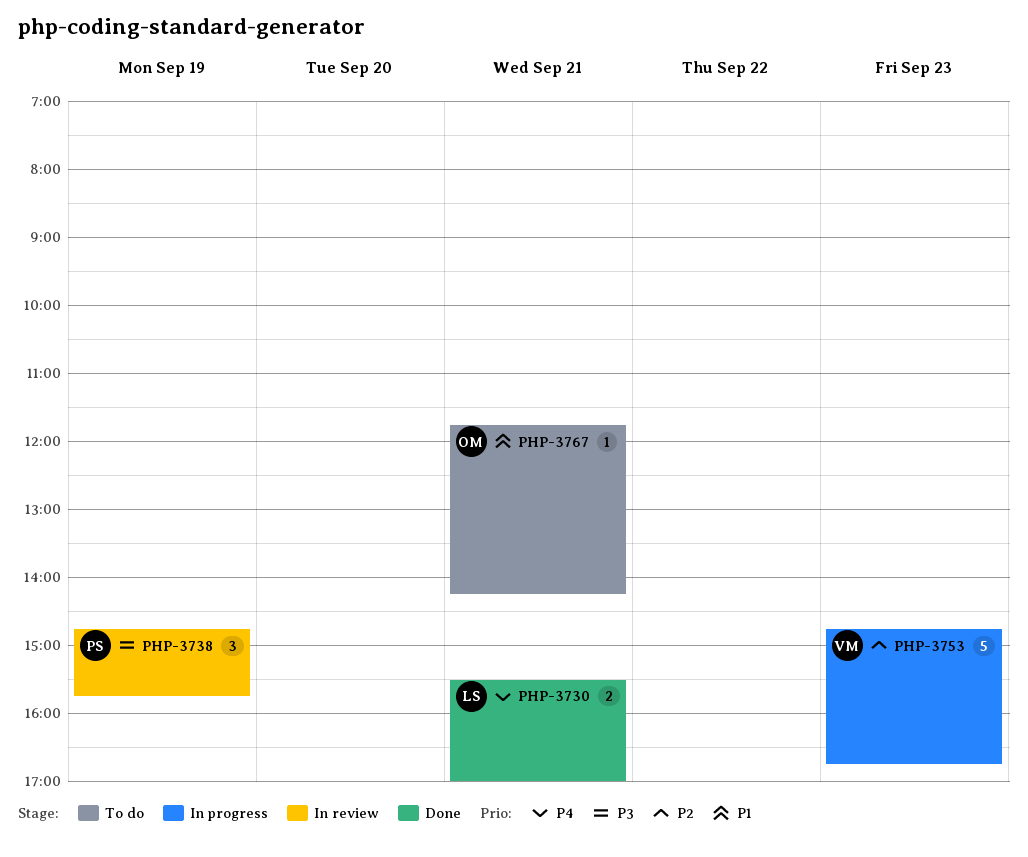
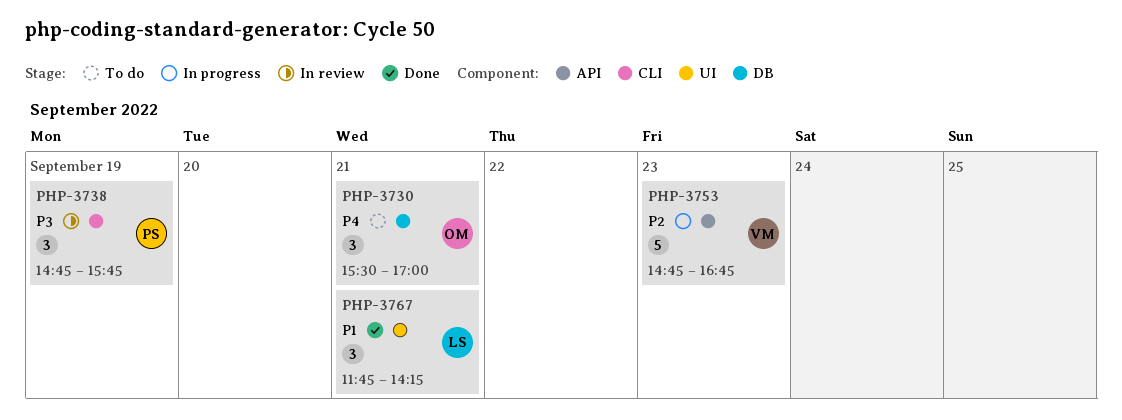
PHP-3730, status: Done -> To do
PHP-3730, owner: LS -> OM
PHP-3730, estimate: 2 -> 3
PHP-3767, status: To do -> Done
PHP-3767, owner: OM -> LS
PHP-3767, estimate: 1 -> 3

